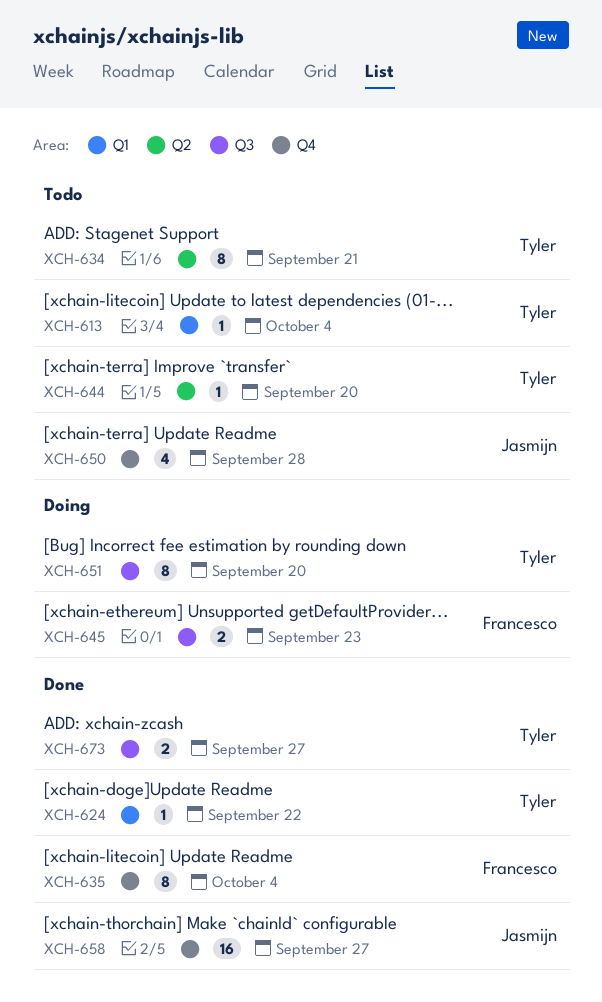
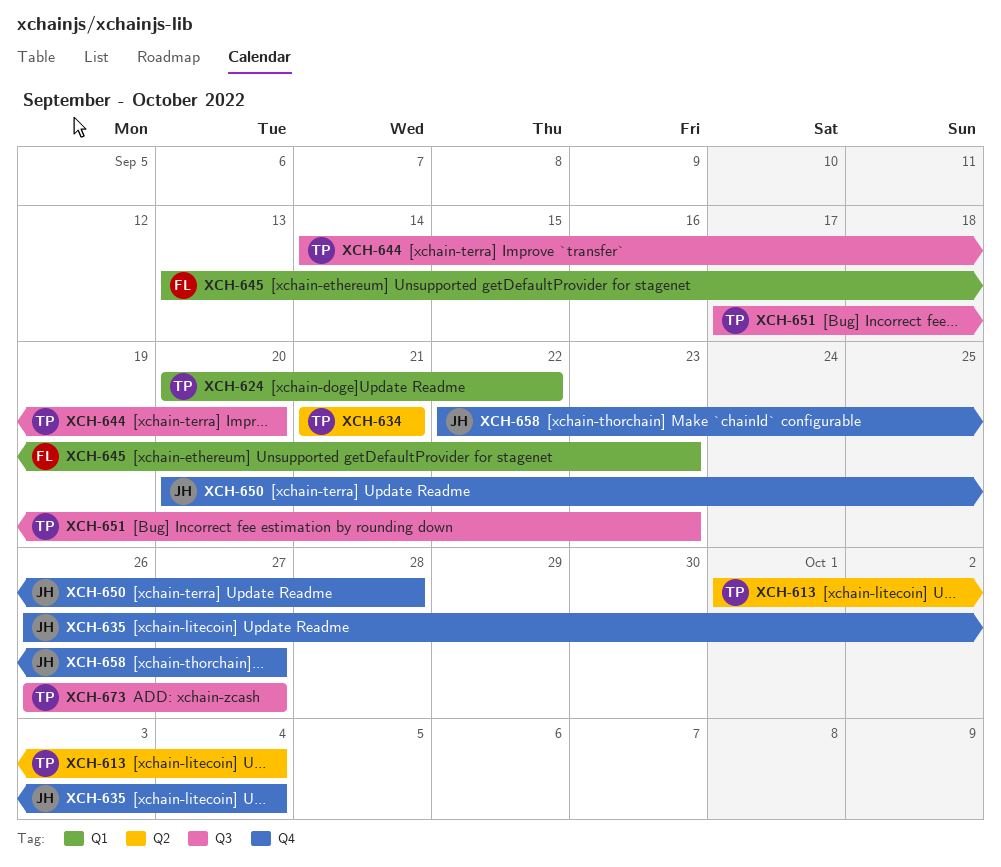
XCH-613, label: Q1 -> Q2
XCH-635, owner: Francesco -> Jasmijn
XCH-644, label: Q2 -> Q3
XCH-645, label: Q3 -> Q1
XCH-651, due: Sep 20 -> Sep 23

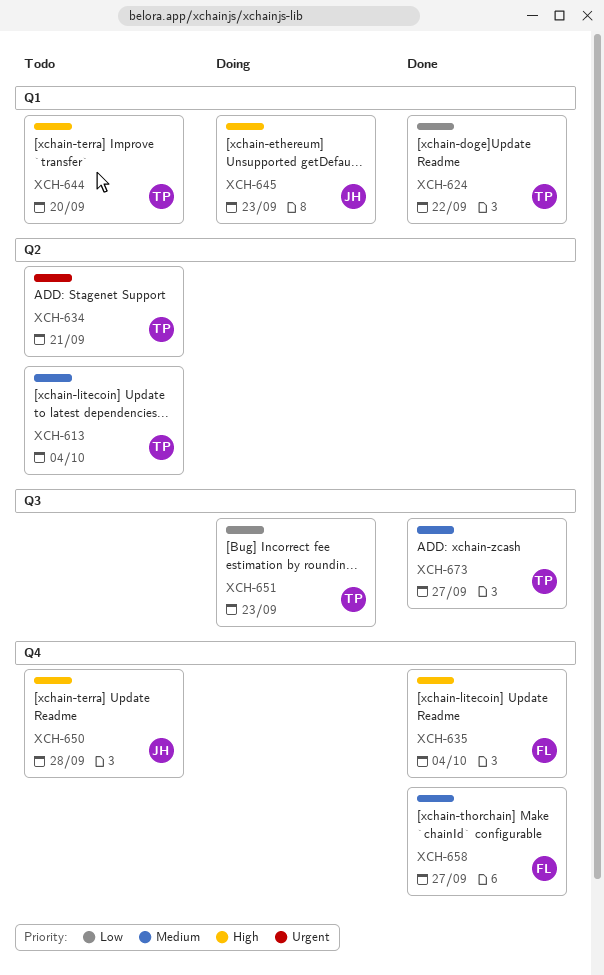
XCH-635, owner: JH -> FL
XCH-644, label: Q3 -> Q1
XCH-645, owner: FL -> JH
XCH-658, owner: JH -> FL

